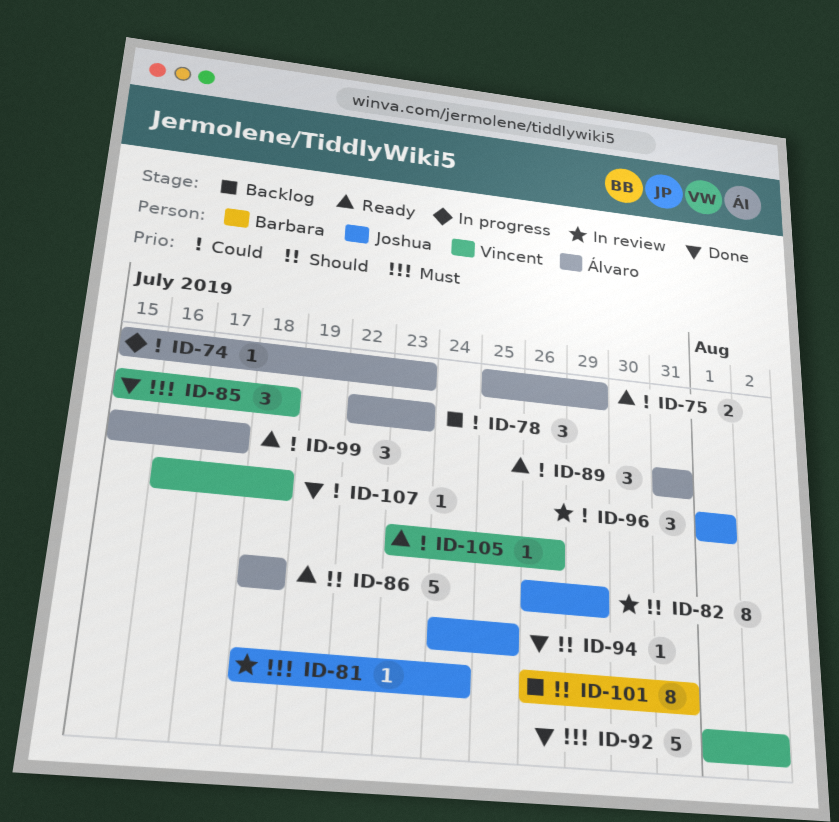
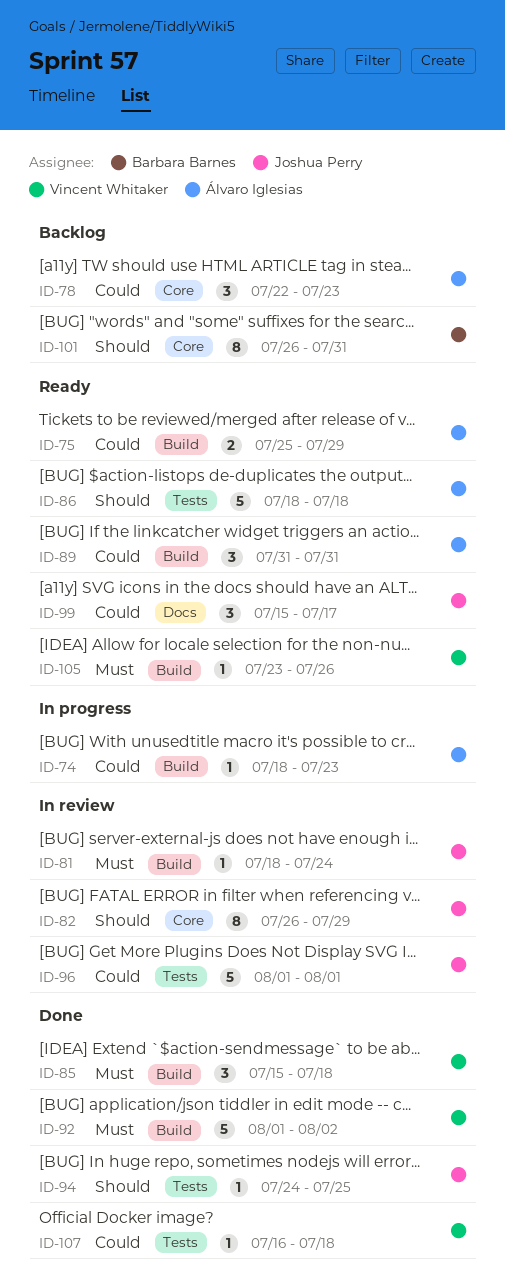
ID-74, start: Jul 15 -> Jul 18
ID-96, estimate: 3 -> 5
ID-99, owner: Álvaro Iglesias -> Joshua Perry
ID-105, priority: Could -> Must

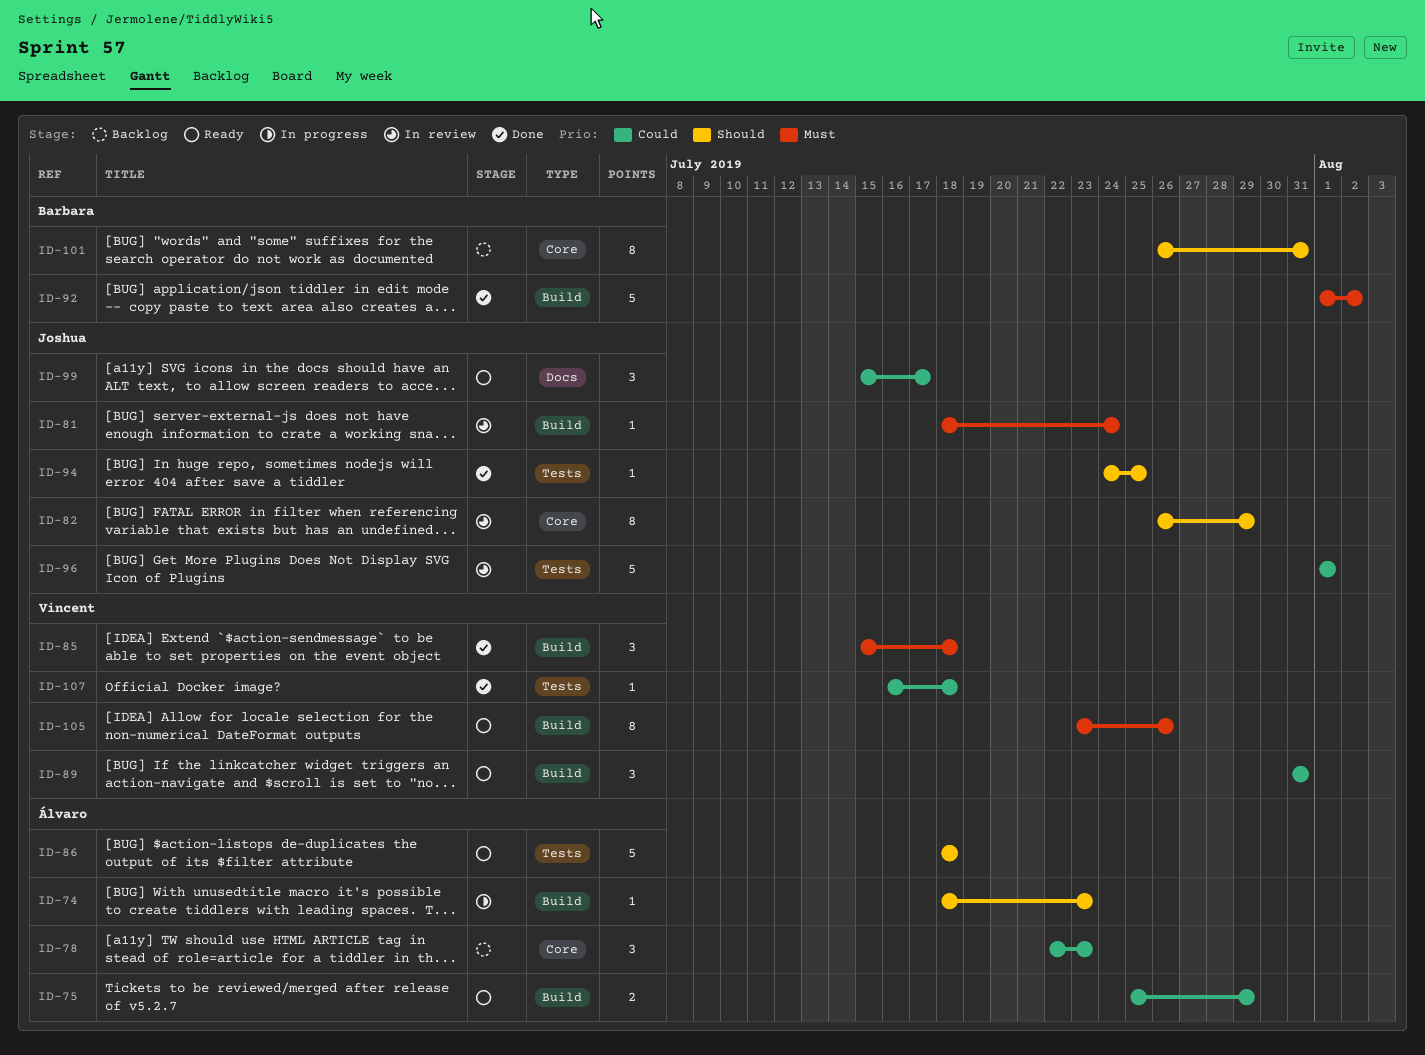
ID-74, priority: Could -> Should
ID-89, owner: Álvaro Iglesias -> Vincent Whitaker
ID-92, owner: Vincent Whitaker -> Barbara Barnes
ID-105, estimate: 1 -> 8

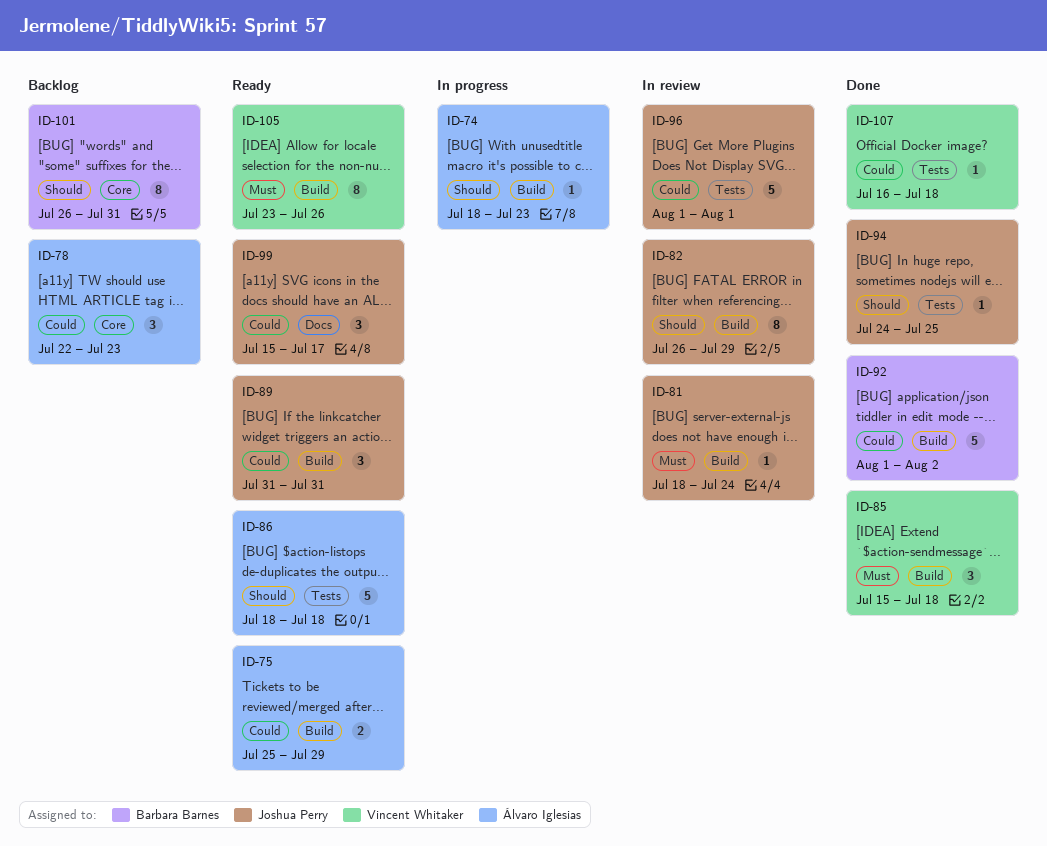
ID-82, label: Core -> Build
ID-89, owner: Vincent Whitaker -> Joshua Perry
ID-92, priority: Must -> Could

